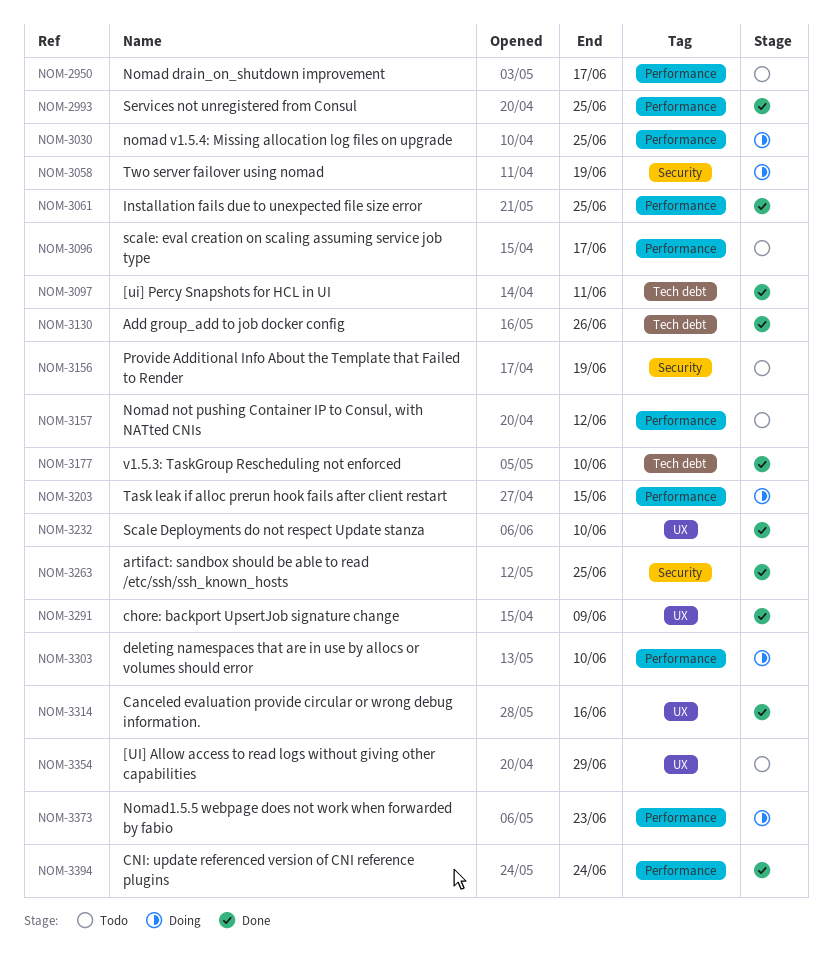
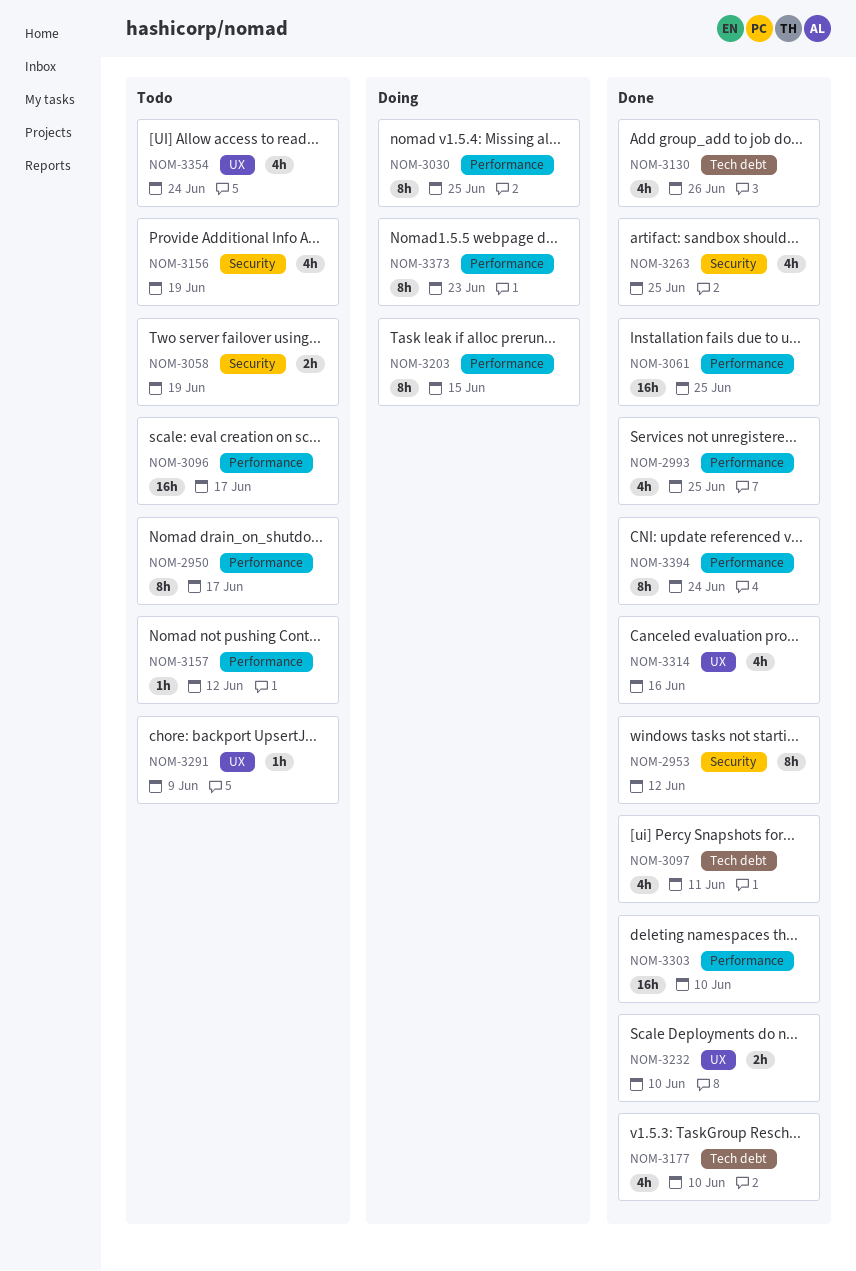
NOM-2953: none -> present
NOM-3058, status: Doing -> Todo
NOM-3291, status: Done -> Todo
NOM-3303, status: Doing -> Done
NOM-3354, due: Jun 29 -> Jun 24

